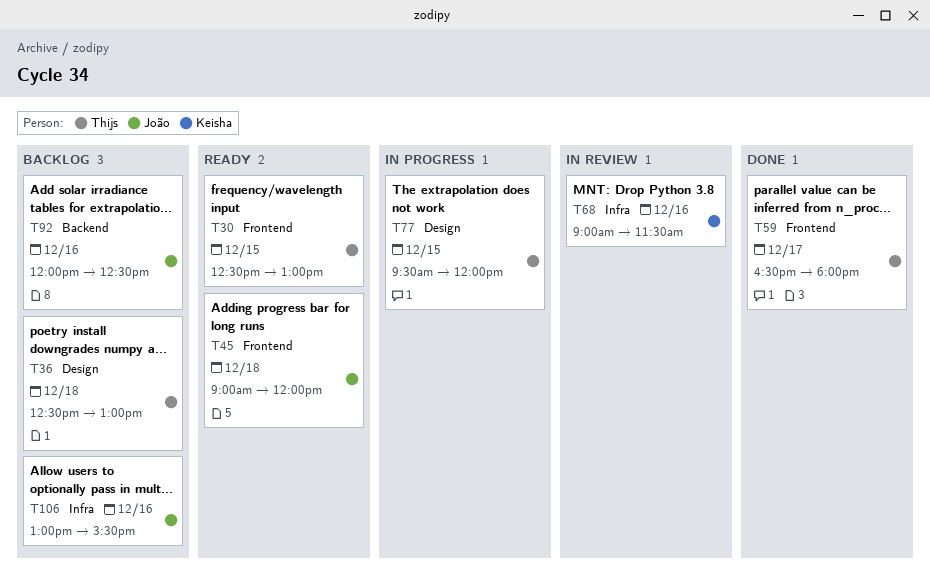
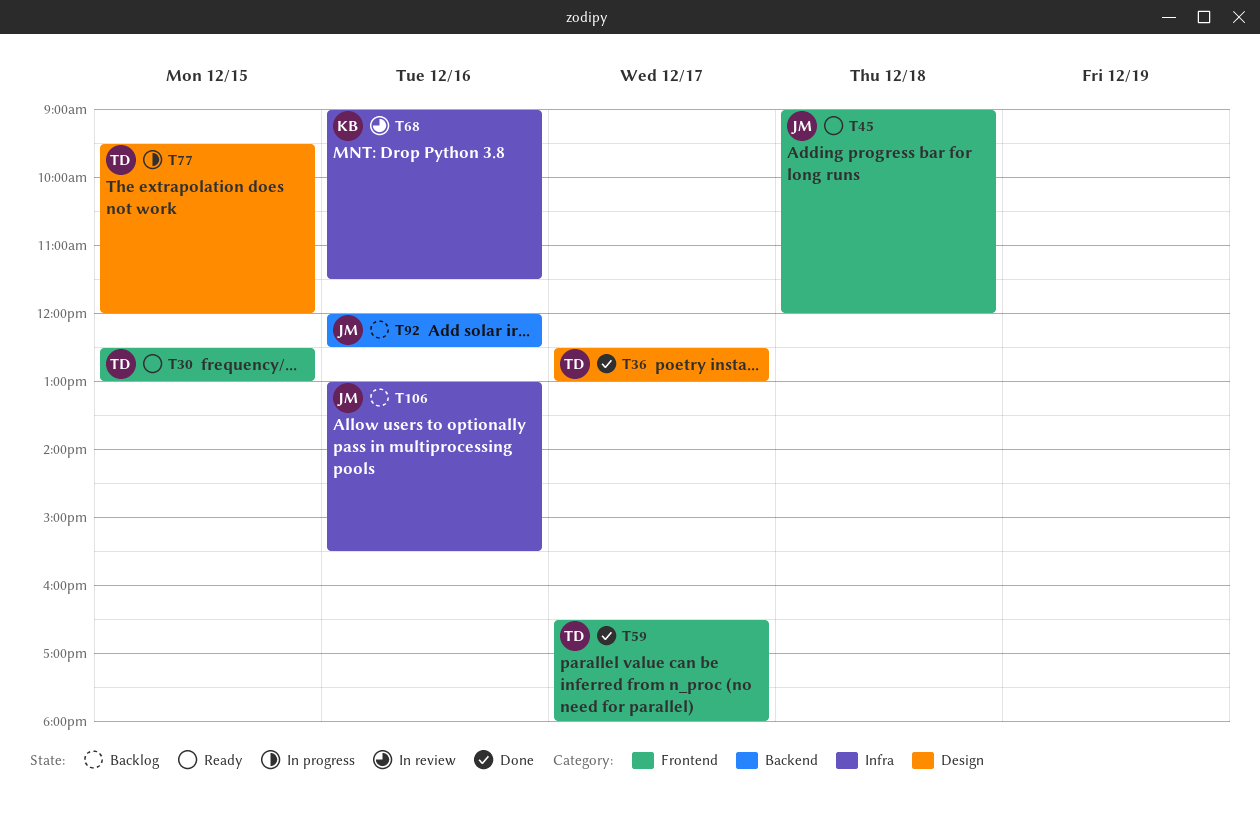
T36, status: Backlog -> Done
T36, day: Dec 18 -> Dec 17

